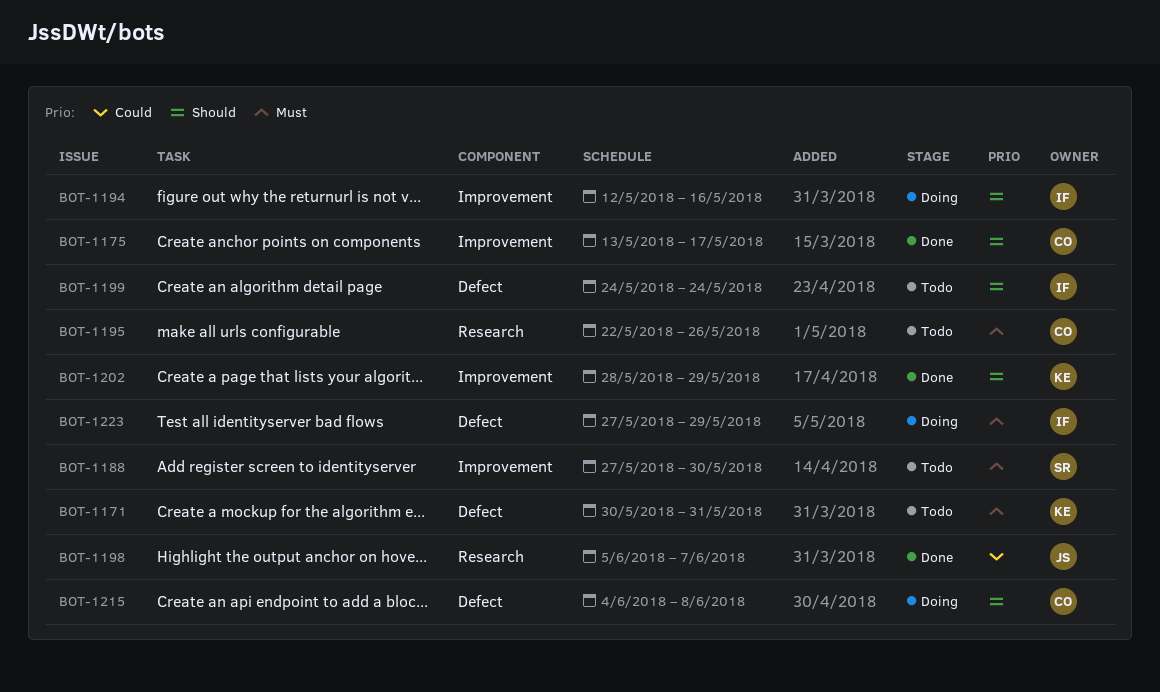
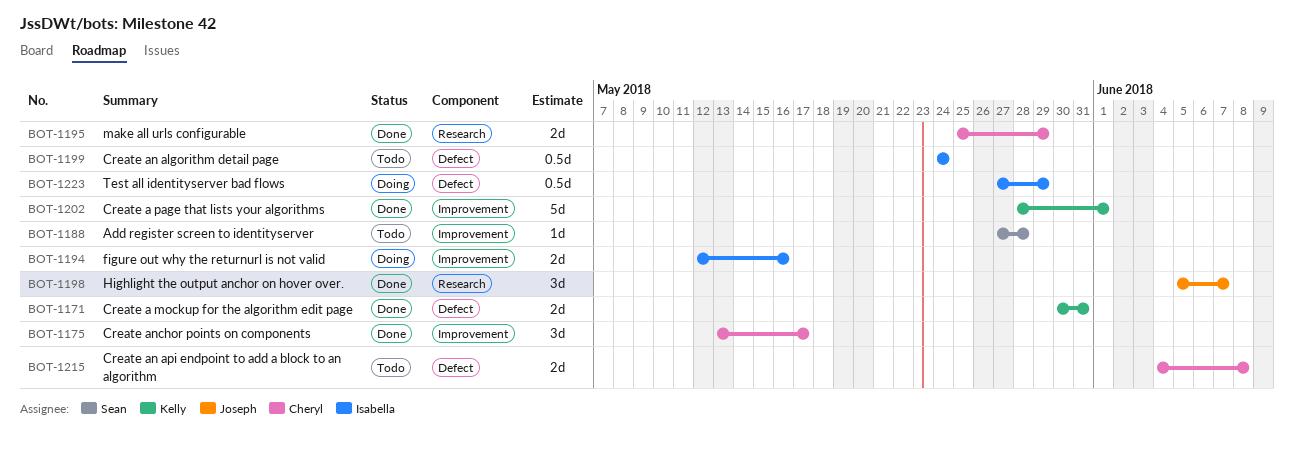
BOT-1171, status: Todo -> Done
BOT-1188, due: May 30 -> May 28
BOT-1195, status: Todo -> Done
BOT-1195, start: May 22 -> May 25
BOT-1195, due: May 26 -> May 29
BOT-1202, due: May 29 -> Jun 1
BOT-1215, status: Doing -> Todo

